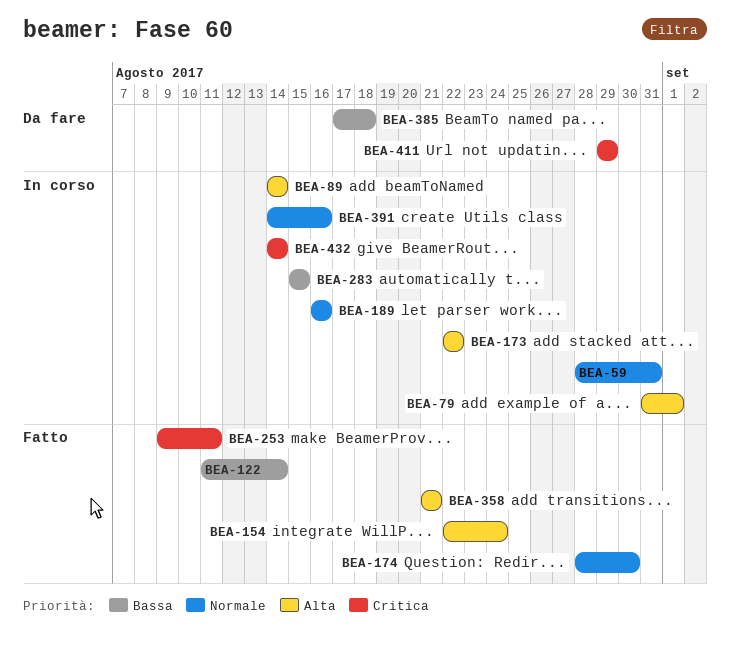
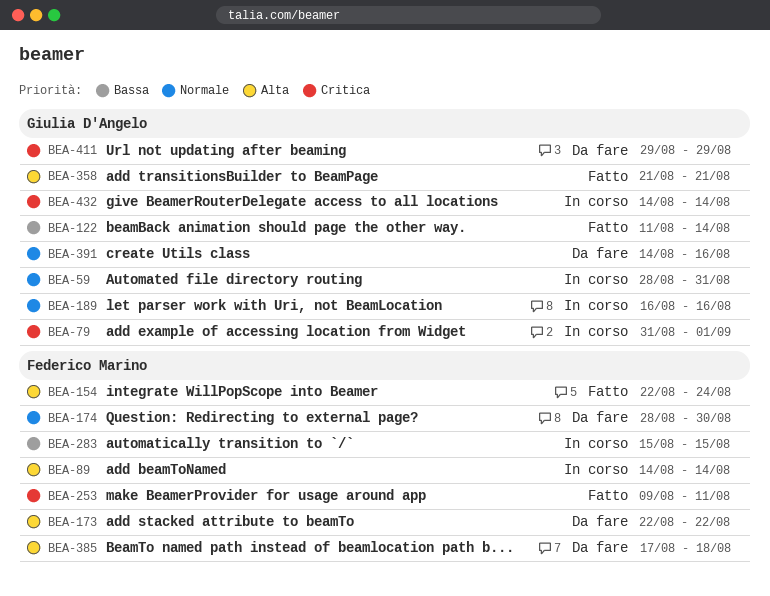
BEA-79, priority: Alta -> Critica
BEA-173, status: In corso -> Da fare
BEA-174, status: Fatto -> Da fare
BEA-385, priority: Bassa -> Alta
BEA-391, status: In corso -> Da fare

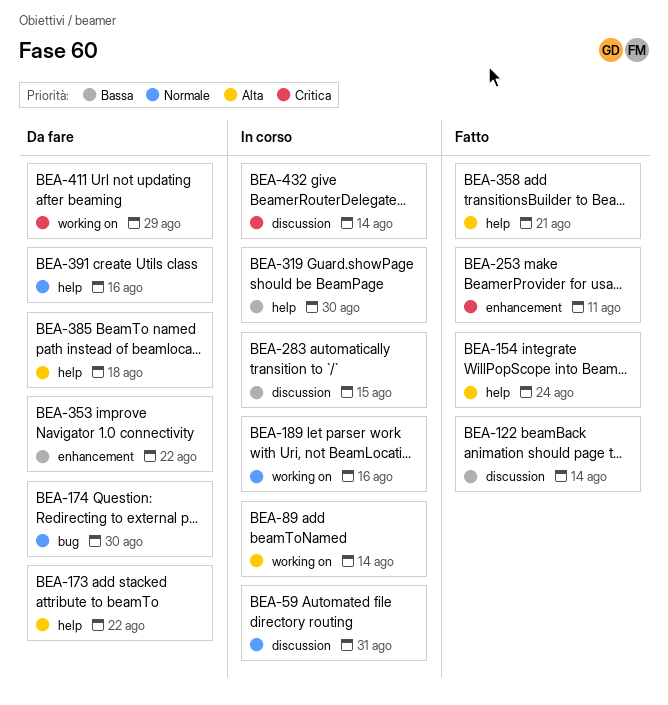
BEA-79: present -> none
BEA-319: none -> present
BEA-353: none -> present

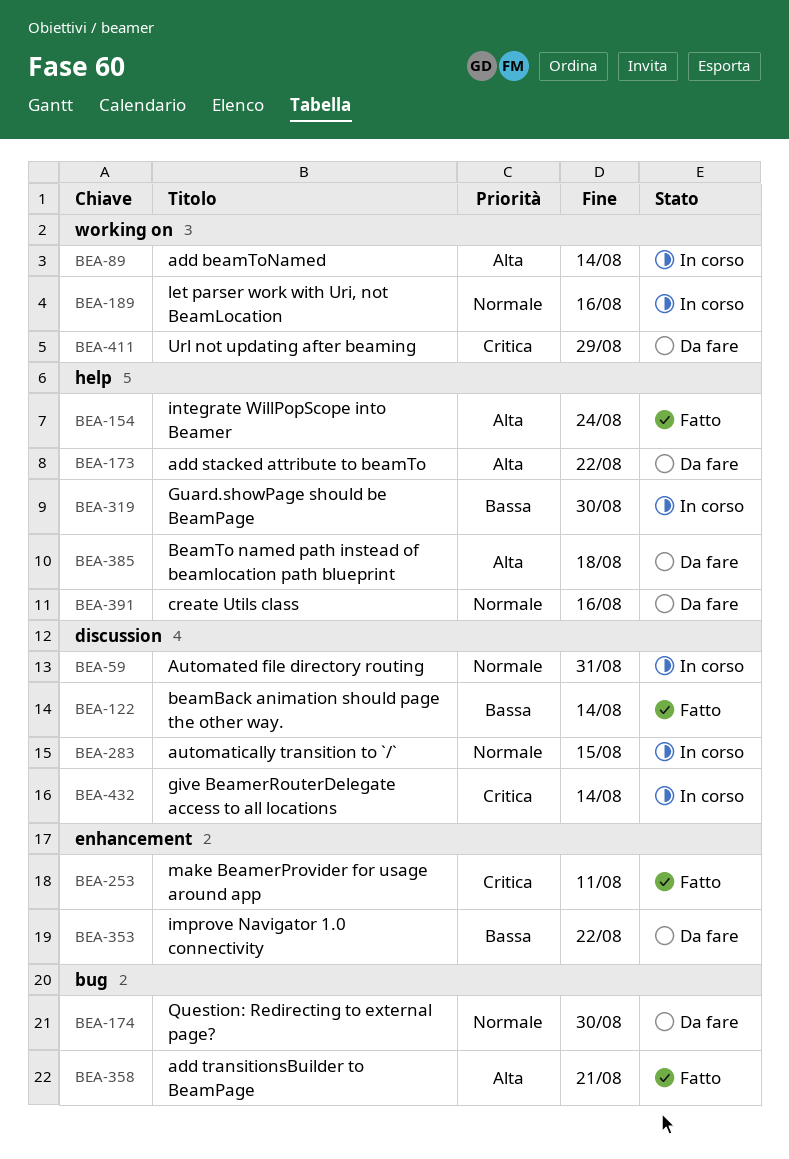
BEA-283, priority: Bassa -> Normale
BEA-358, label: help -> bug

